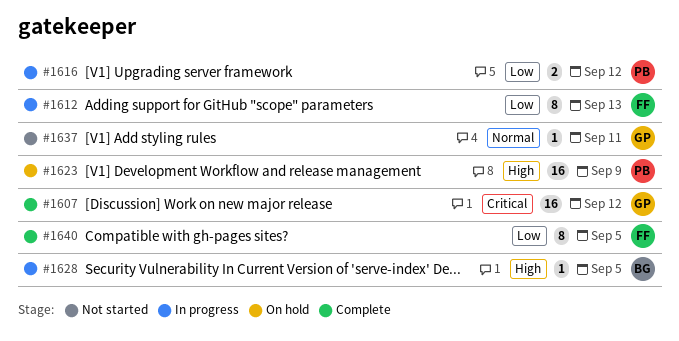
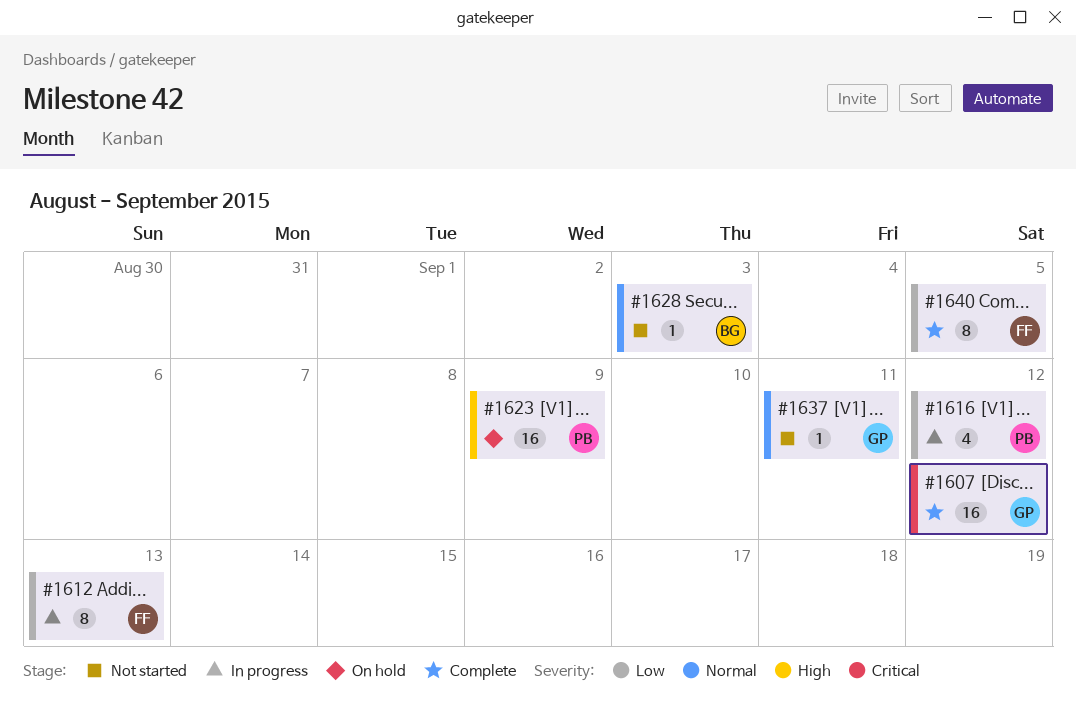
#1616, estimate: 2 -> 4
#1628, status: In progress -> Not started
#1628, priority: High -> Normal
#1628, due: Sep 5 -> Sep 3

